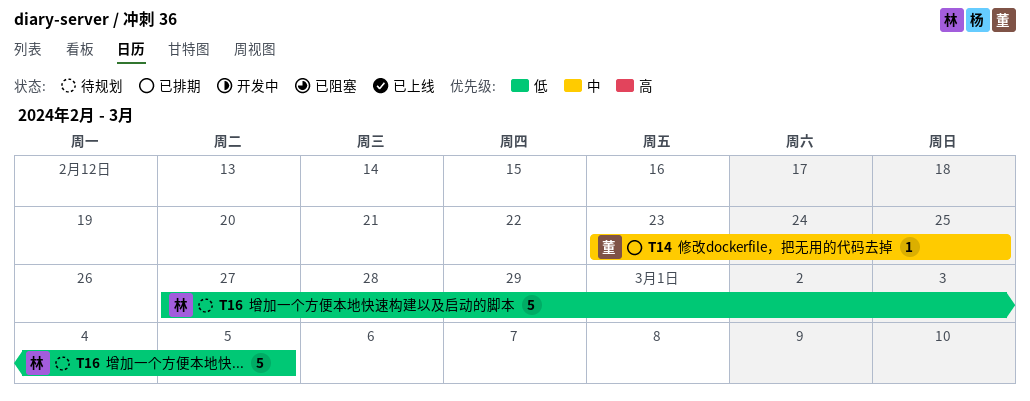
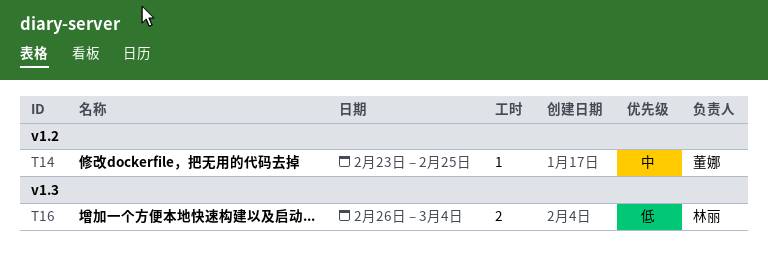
T16, estimate: 5 -> 2
T16, start: Feb 27 -> Feb 26
T16, due: Mar 5 -> Mar 4

